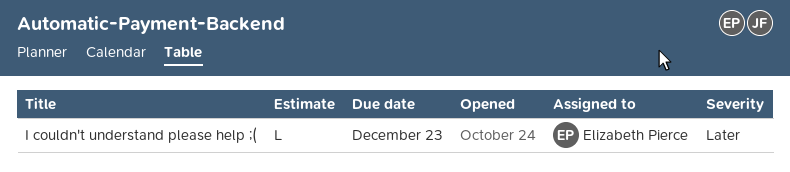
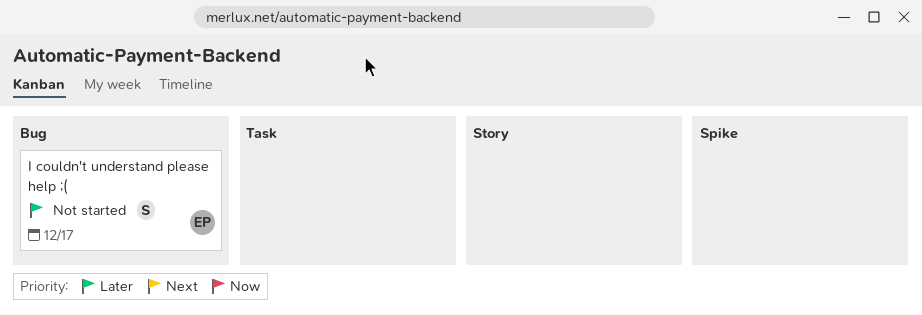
I couldn't understand please help ;(, estimate: L -> S
I couldn't understand please help ;(, due: Dec 23 -> Dec 17

